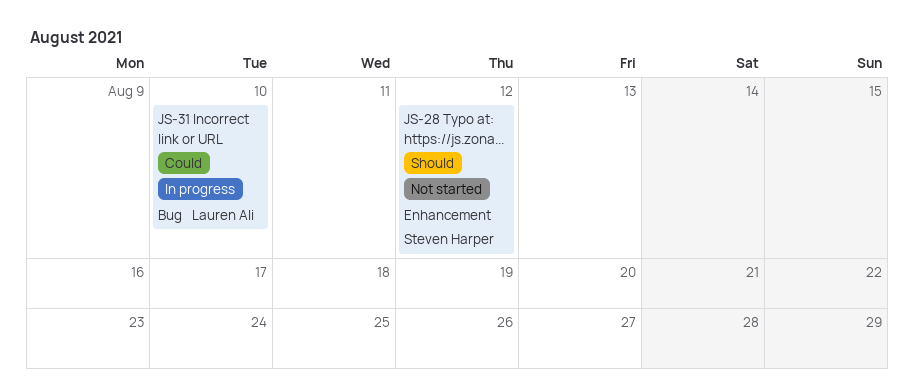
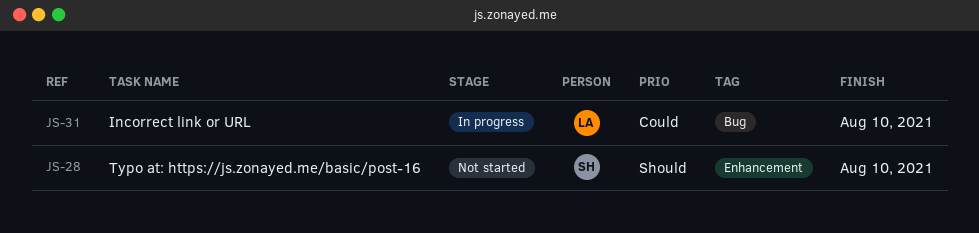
JS-28, due: Aug 12 -> Aug 10

